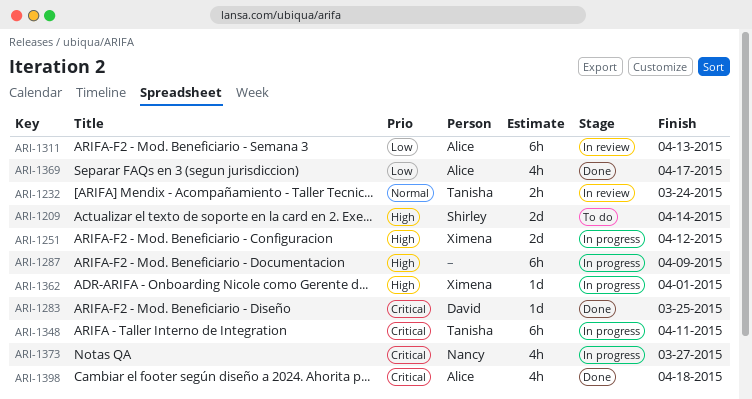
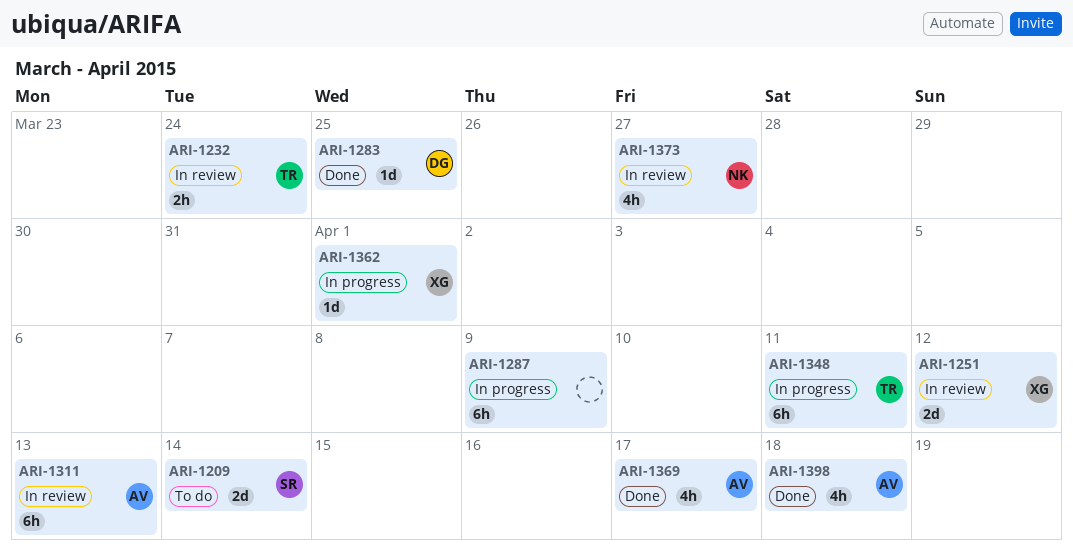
ARI-1251, status: In progress -> In review
ARI-1373, status: In progress -> In review

